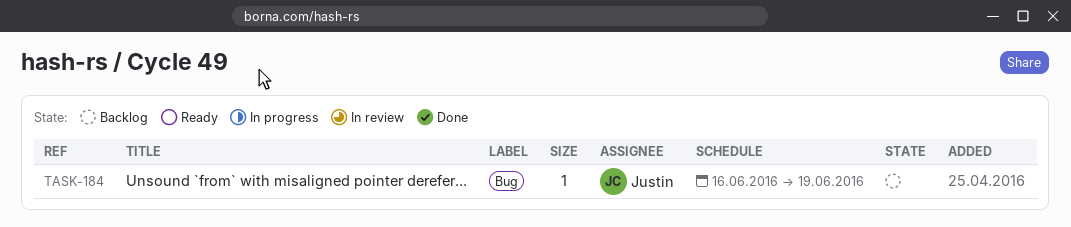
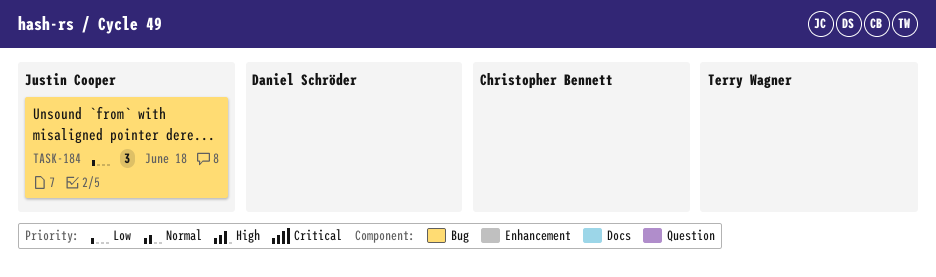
TASK-184, estimate: 1 -> 3
TASK-184, due: Jun 19 -> Jun 18

